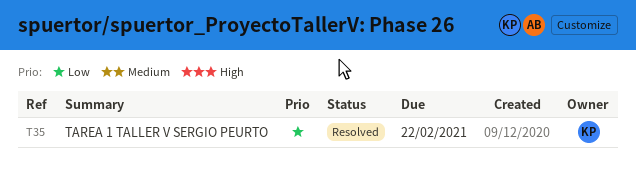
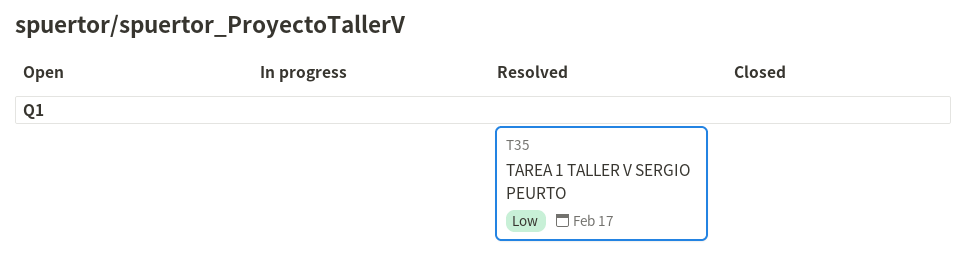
T35, due: Feb 22 -> Feb 17

